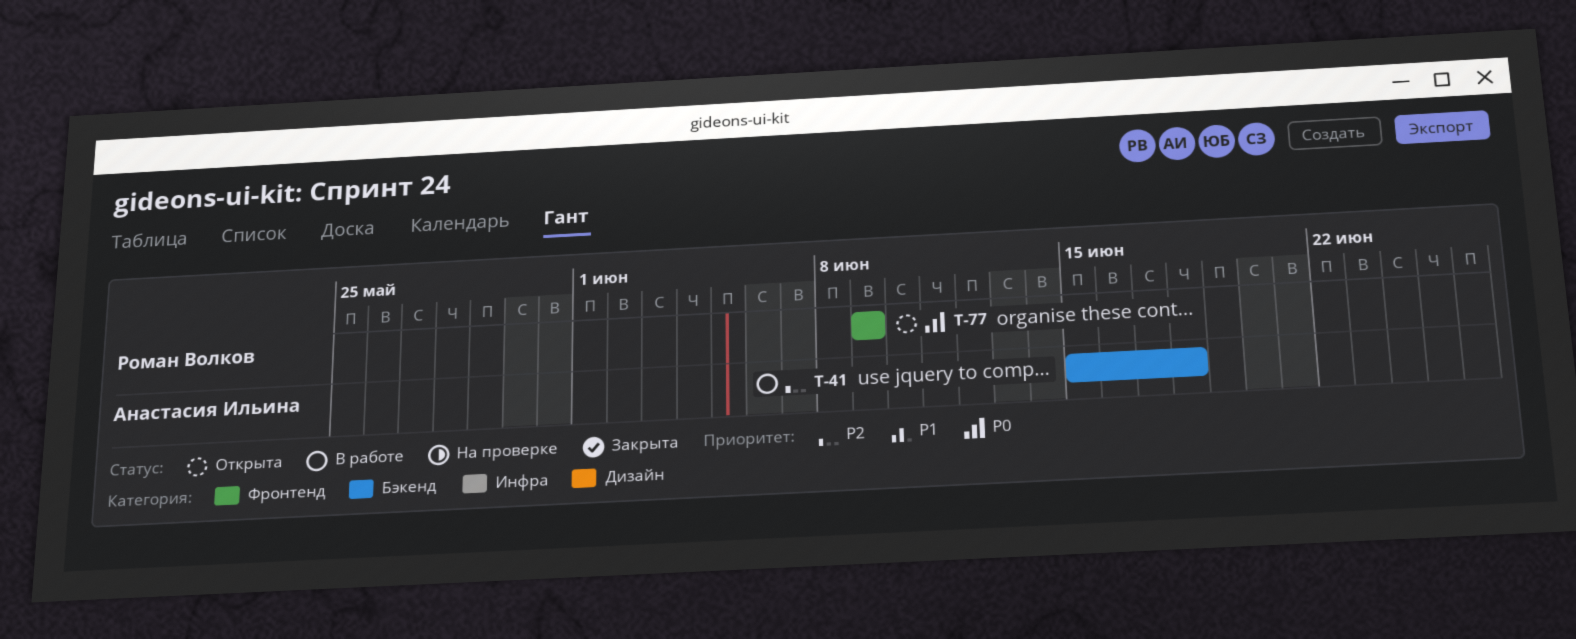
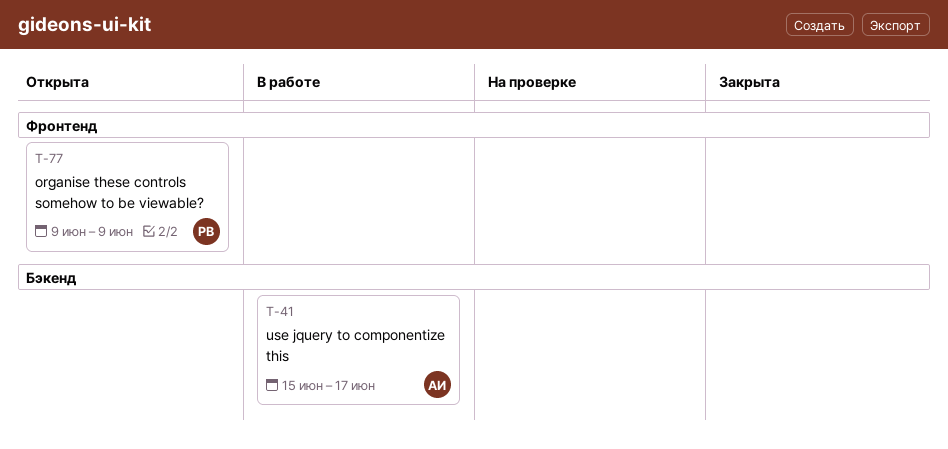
T-41, due: Jun 18 -> Jun 17

